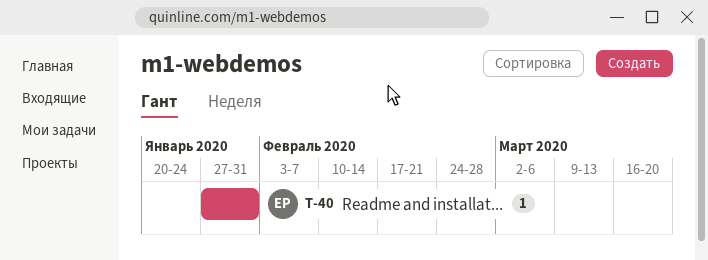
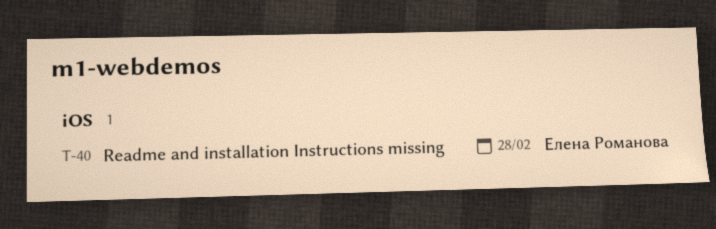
T-40, due: Jan 31 -> Feb 28

